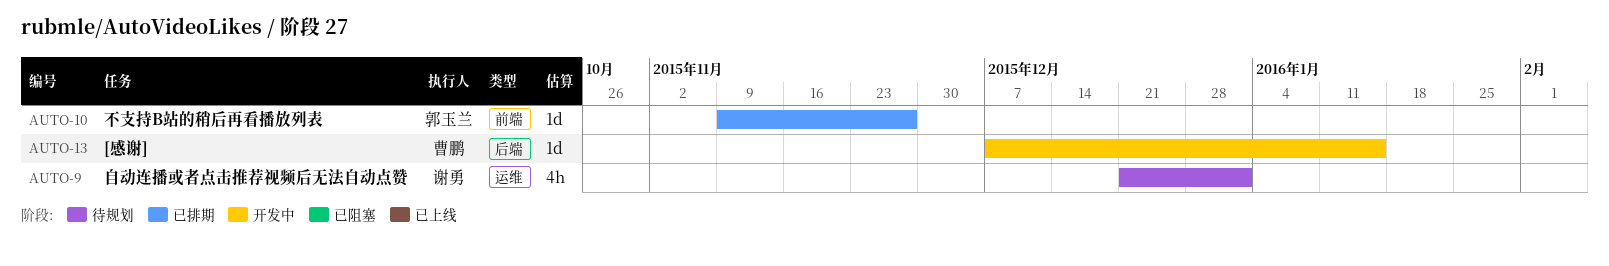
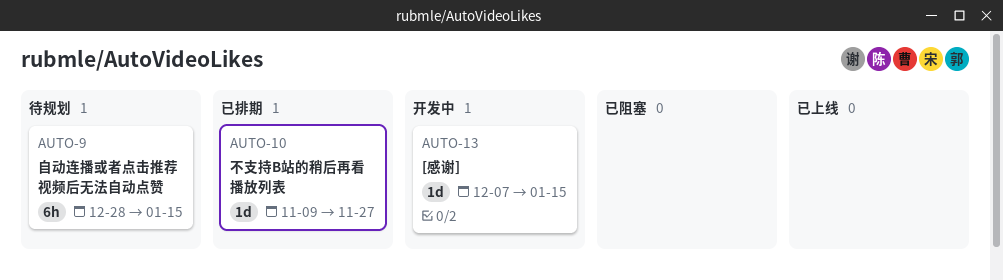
AUTO-9, estimate: 4h -> 6h
AUTO-9, start: Dec 21 -> Dec 28
AUTO-9, due: Jan 1 -> Jan 15

